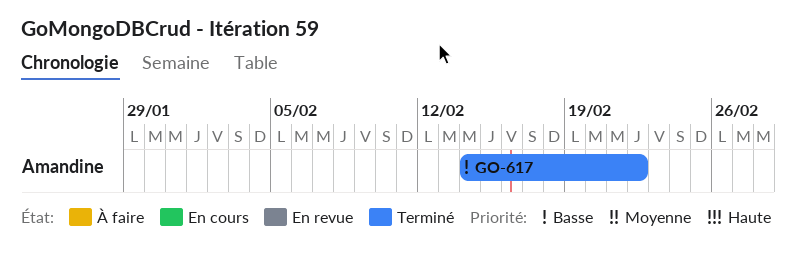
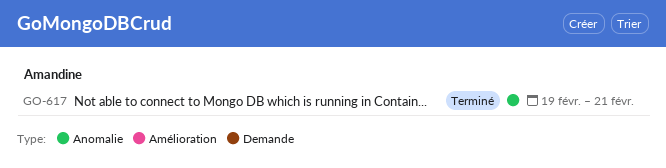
GO-617, start: Feb 14 -> Feb 19
GO-617, due: Feb 22 -> Feb 21

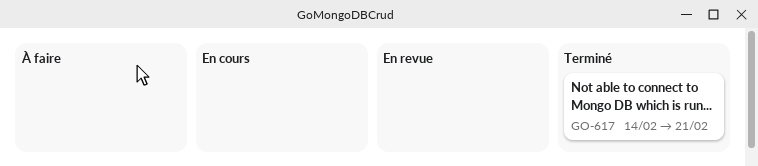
GO-617, start: Feb 19 -> Feb 14

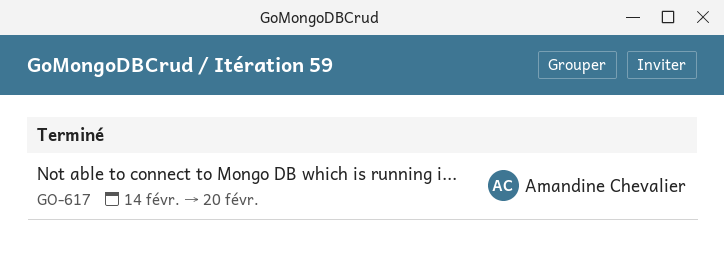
GO-617, due: Feb 21 -> Feb 20

